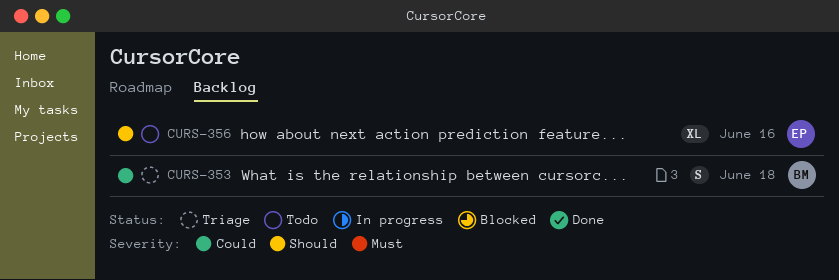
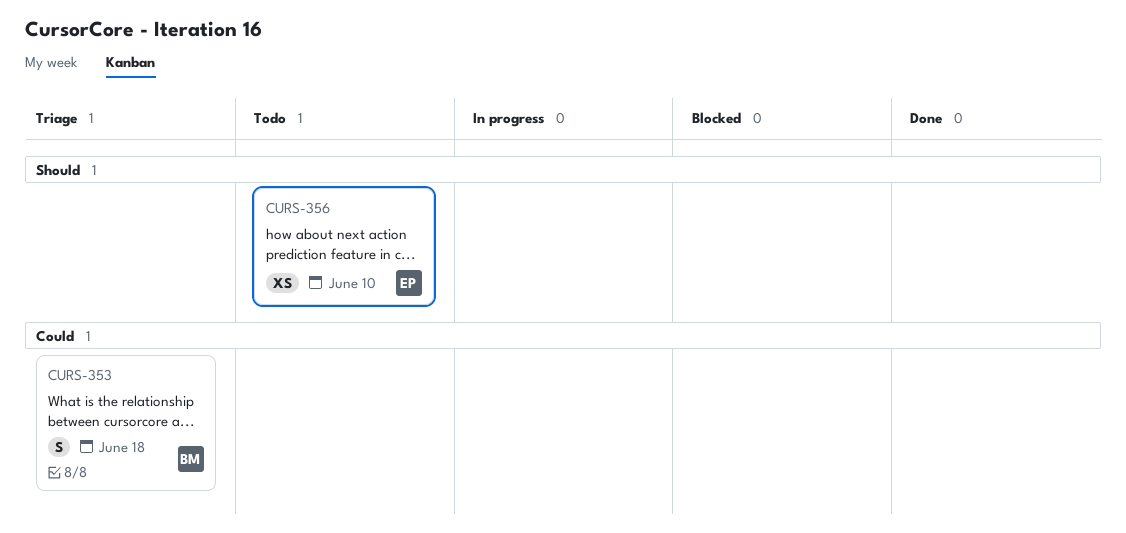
CURS-356, estimate: XL -> XS
CURS-356, due: Jun 16 -> Jun 10

